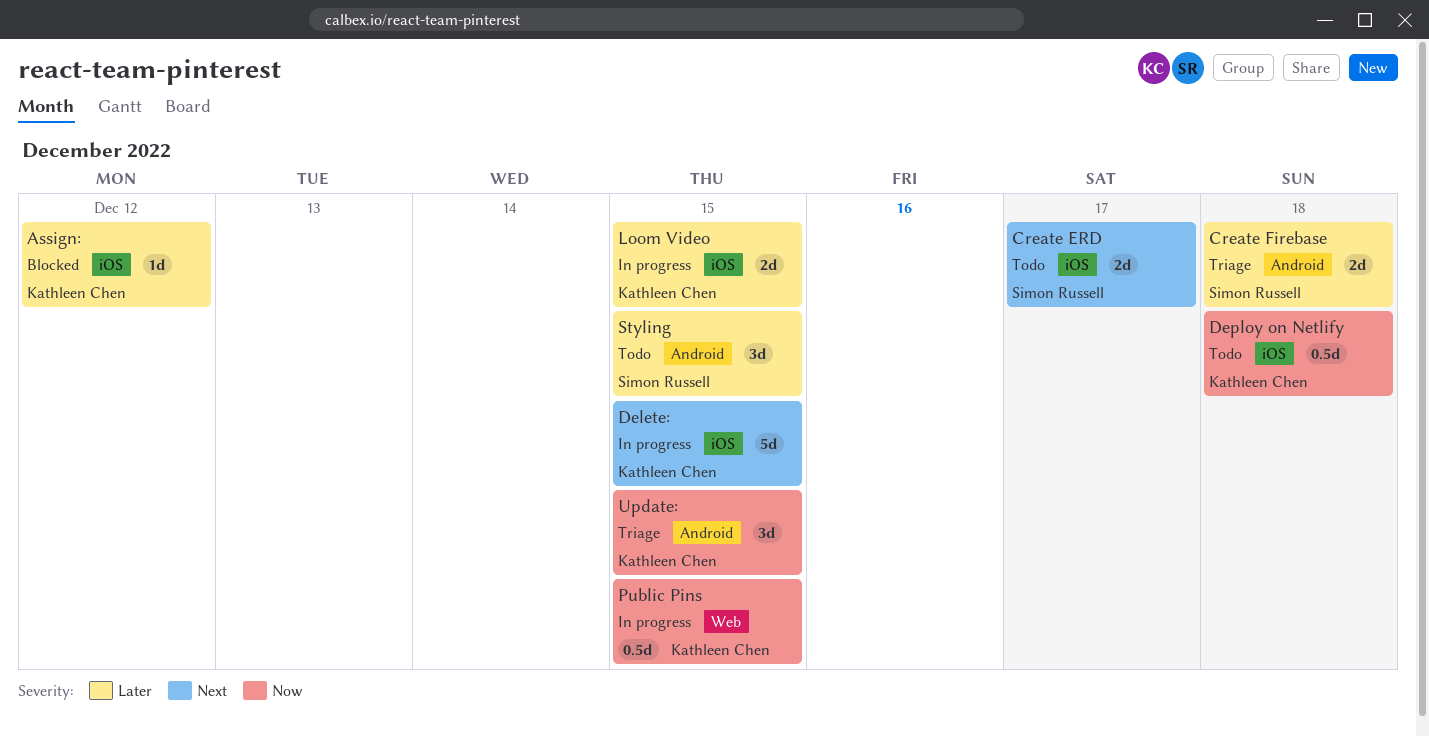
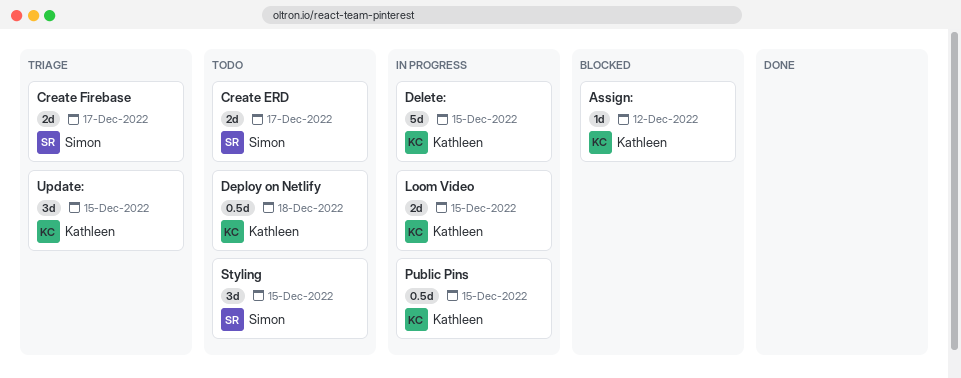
Create Firebase, due: Dec 18 -> Dec 17

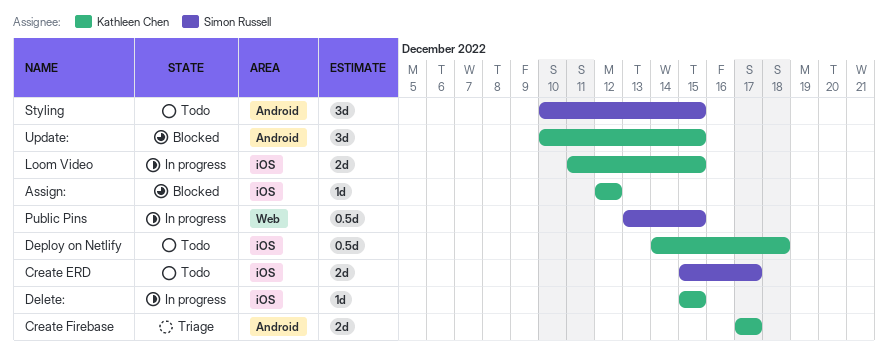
Create Firebase, owner: Simon Russell -> Kathleen Chen
Delete:, estimate: 5d -> 1d
Public Pins, owner: Kathleen Chen -> Simon Russell
Update:, status: Triage -> Blocked

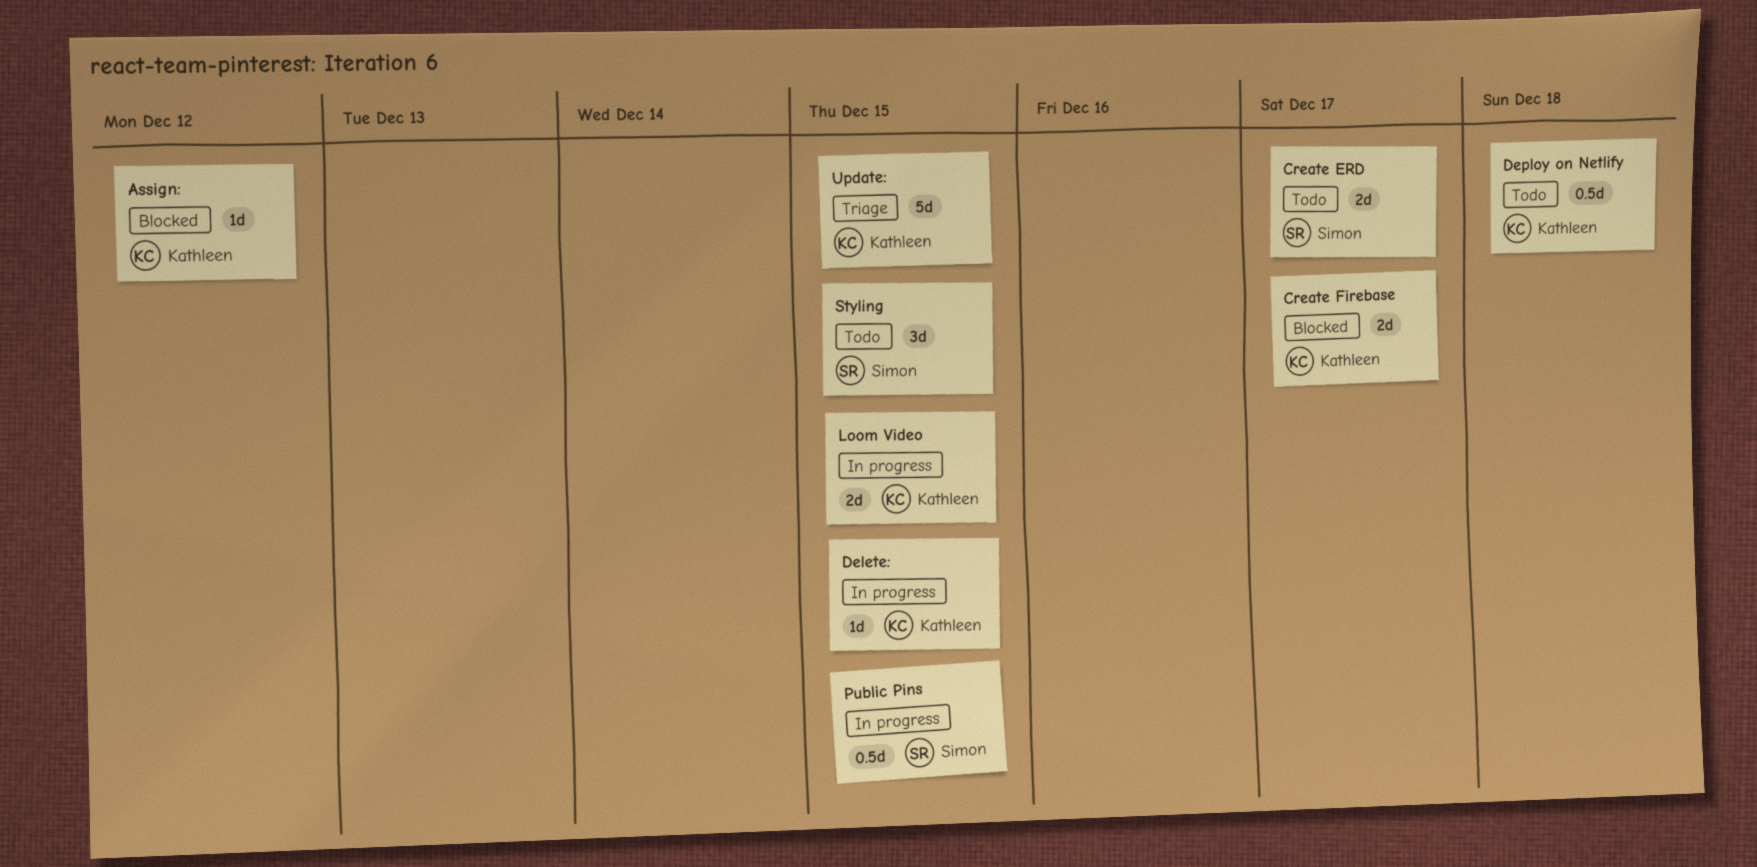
Create Firebase, status: Triage -> Blocked
Update:, status: Blocked -> Triage
Update:, estimate: 3d -> 5d

